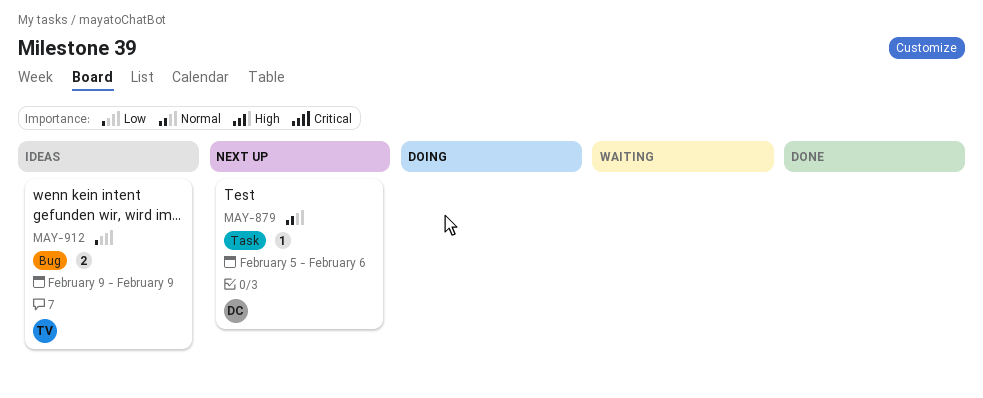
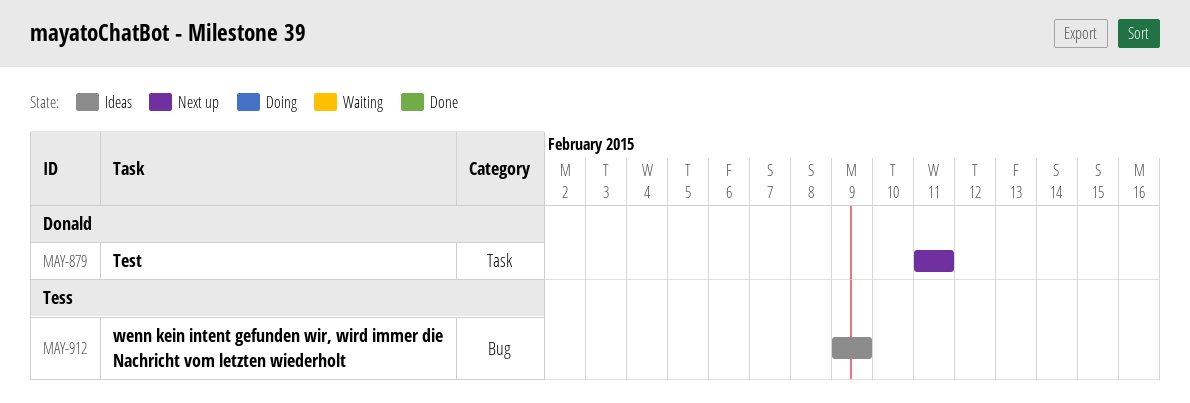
MAY-879, start: Feb 5 -> Feb 11
MAY-879, due: Feb 6 -> Feb 11

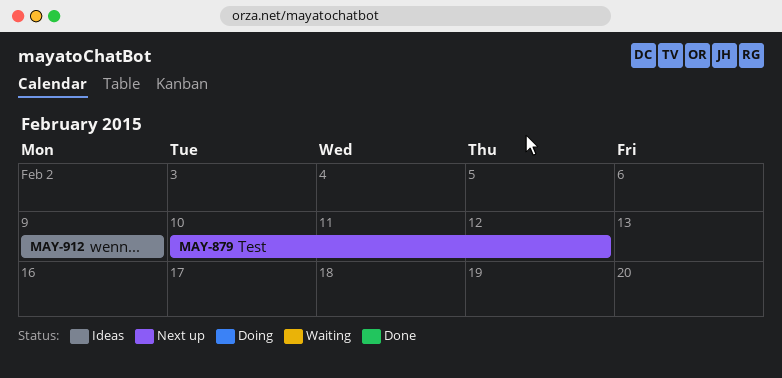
MAY-879, start: Feb 11 -> Feb 10
MAY-879, due: Feb 11 -> Feb 12

